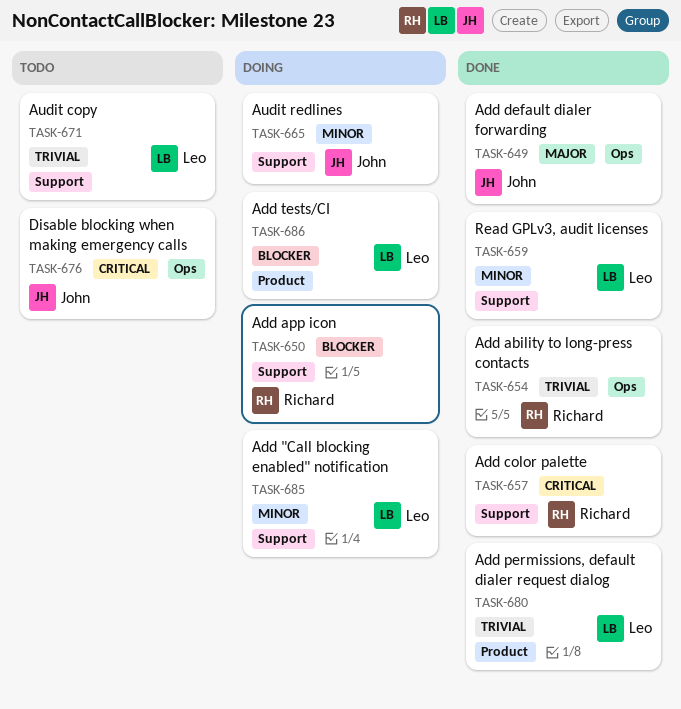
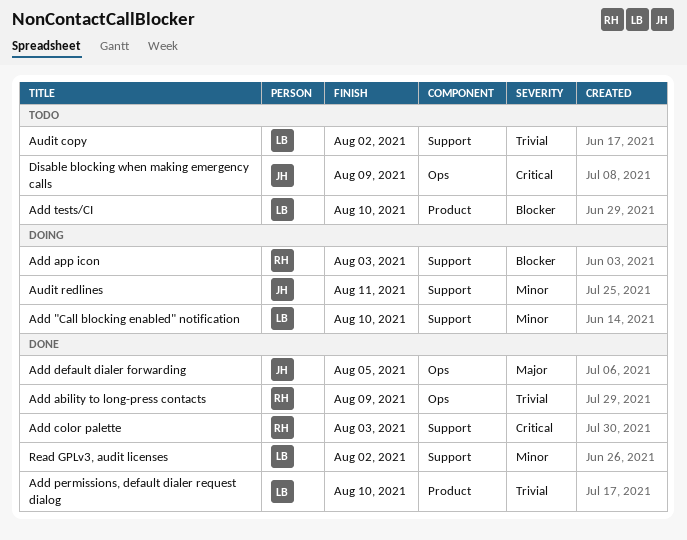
Add tests/CI, status: Doing -> Todo

